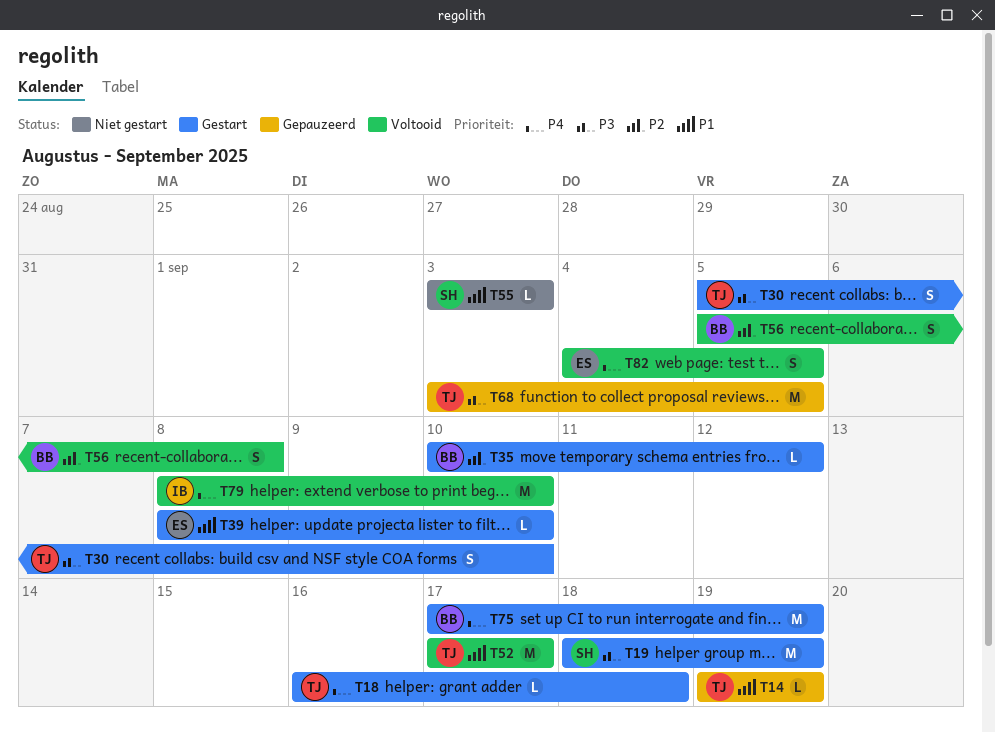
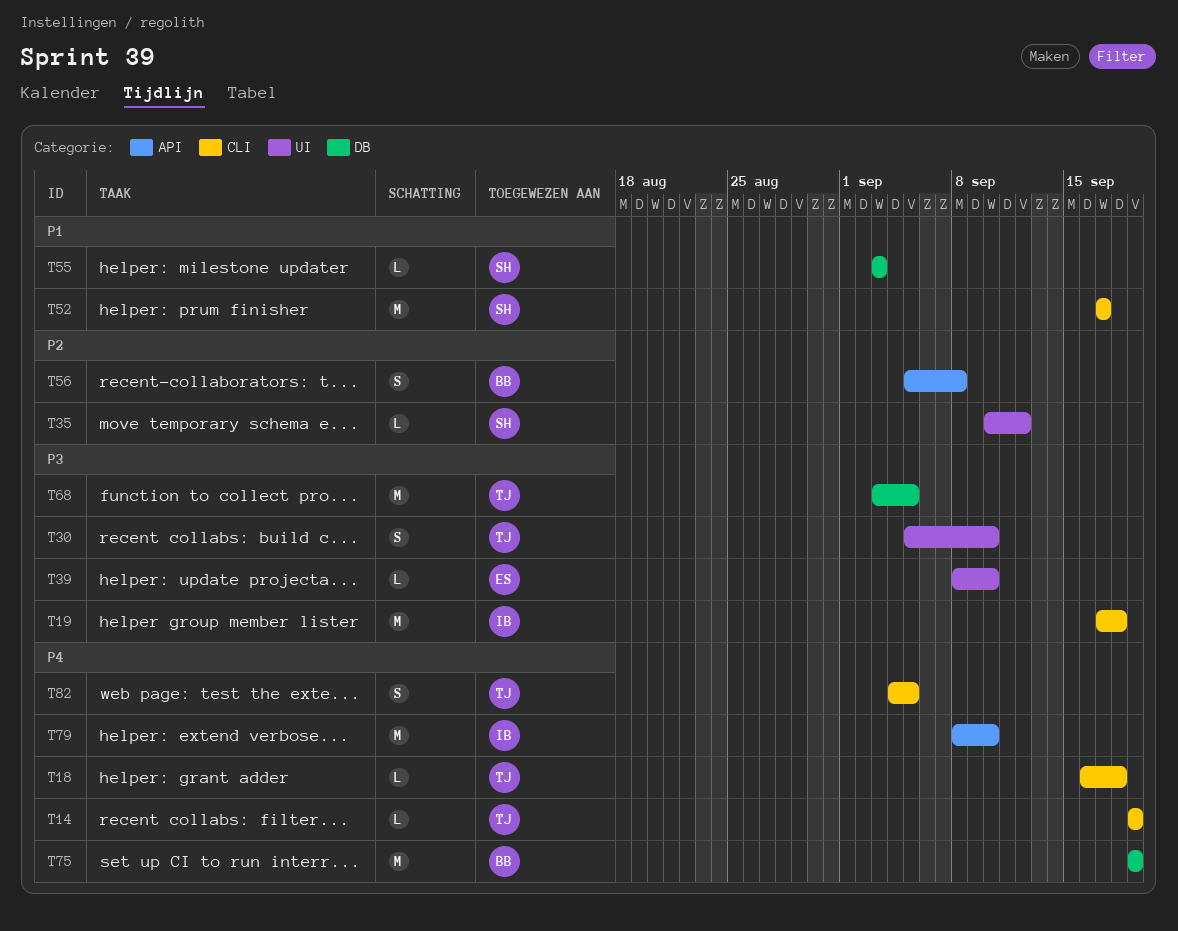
T14, priority: P1 -> P4
T19, owner: SH -> IB
T19, start: Sep 18 -> Sep 17
T19, due: Sep 19 -> Sep 18
T35, owner: BB -> SH
T39, priority: P1 -> P3
T52, owner: TJ -> SH
T75, start: Sep 17 -> Sep 19
T82, owner: ES -> TJ

